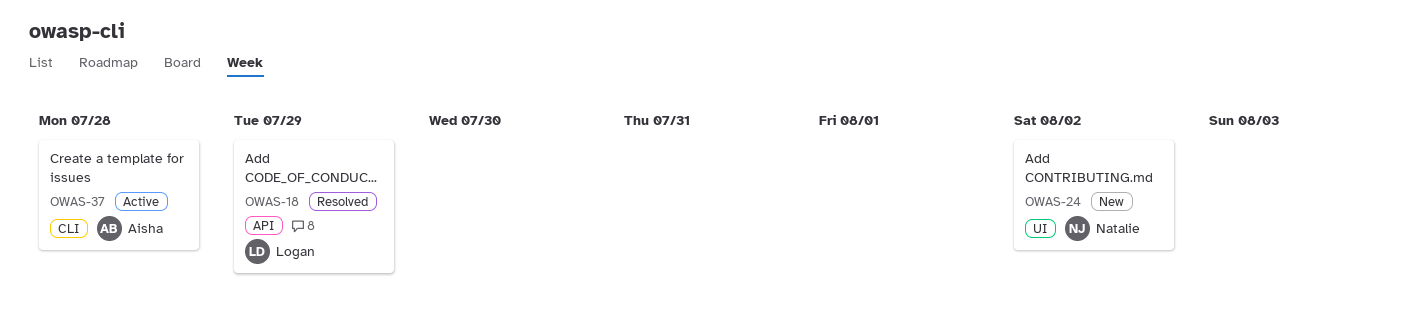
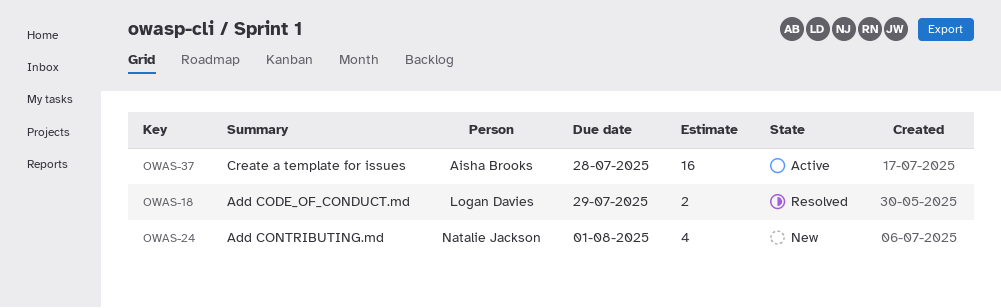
OWAS-24, due: Aug 2 -> Aug 1

